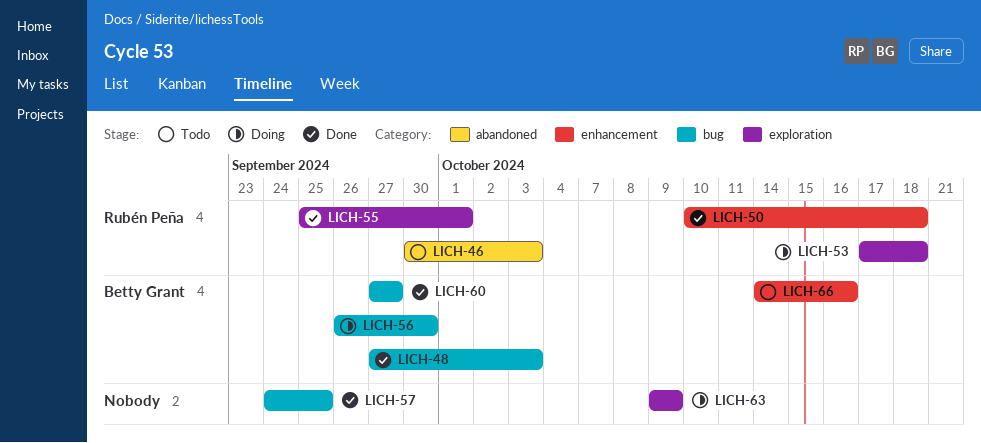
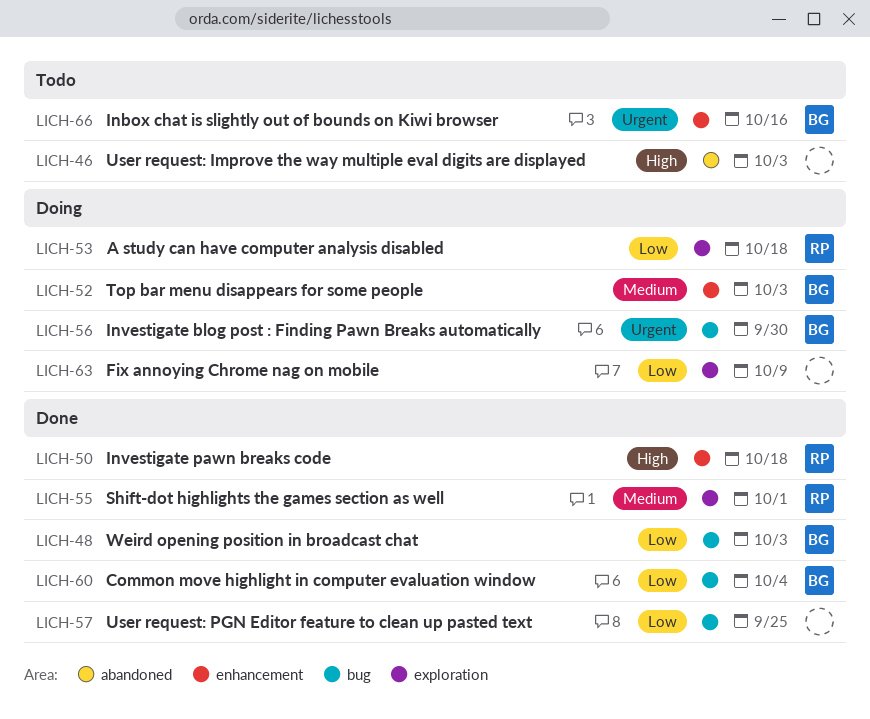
LICH-46, owner: Rubén Peña -> none
LICH-52: none -> present
LICH-60, due: Sep 27 -> Oct 4

